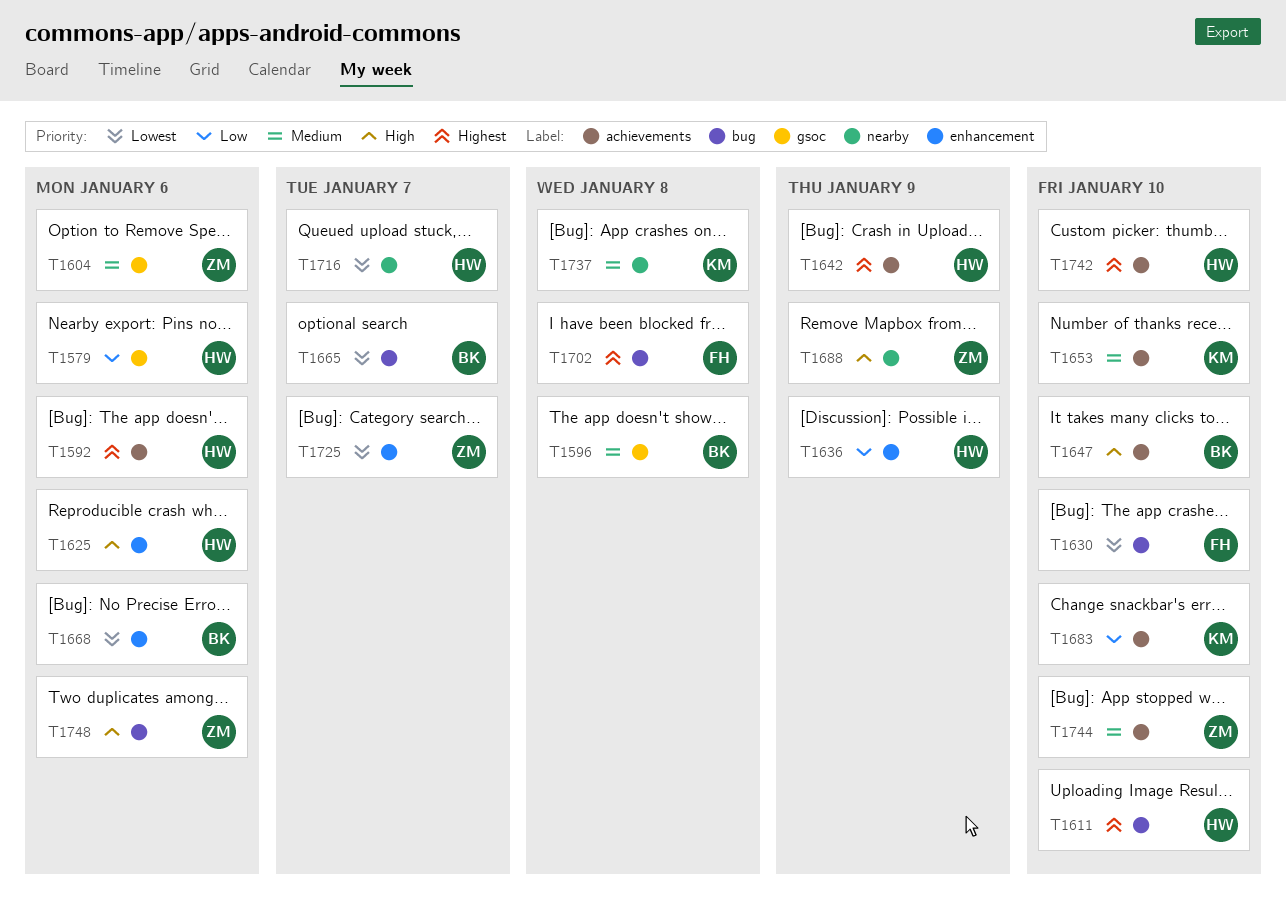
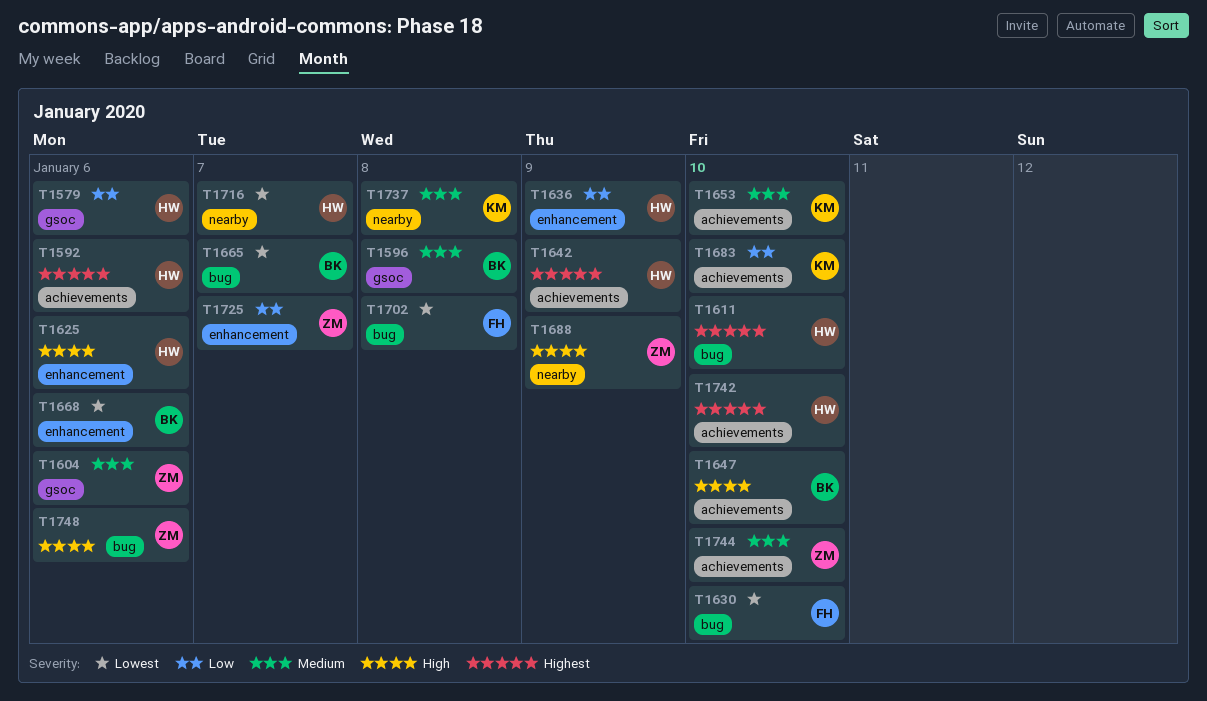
T1702, priority: Highest -> Lowest
T1725, priority: Lowest -> Low

